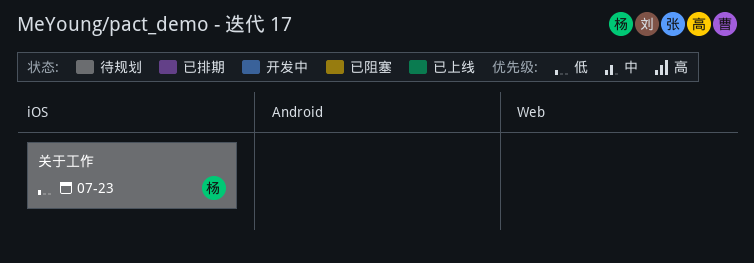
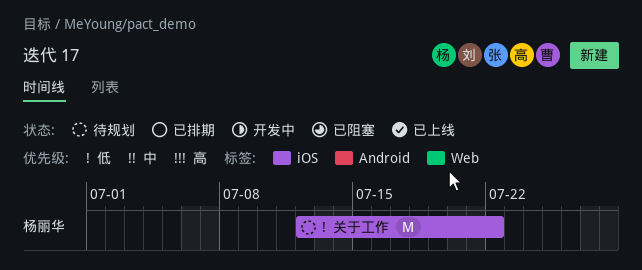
关于工作, due: Jul 23 -> Jul 22

